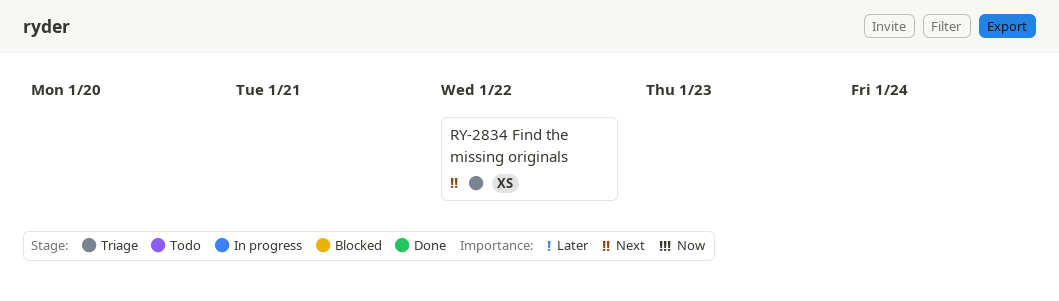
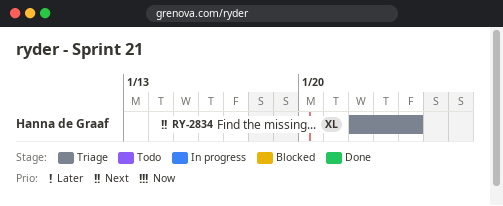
RY-2834, estimate: XS -> XL
RY-2834, due: Jan 22 -> Jan 24

